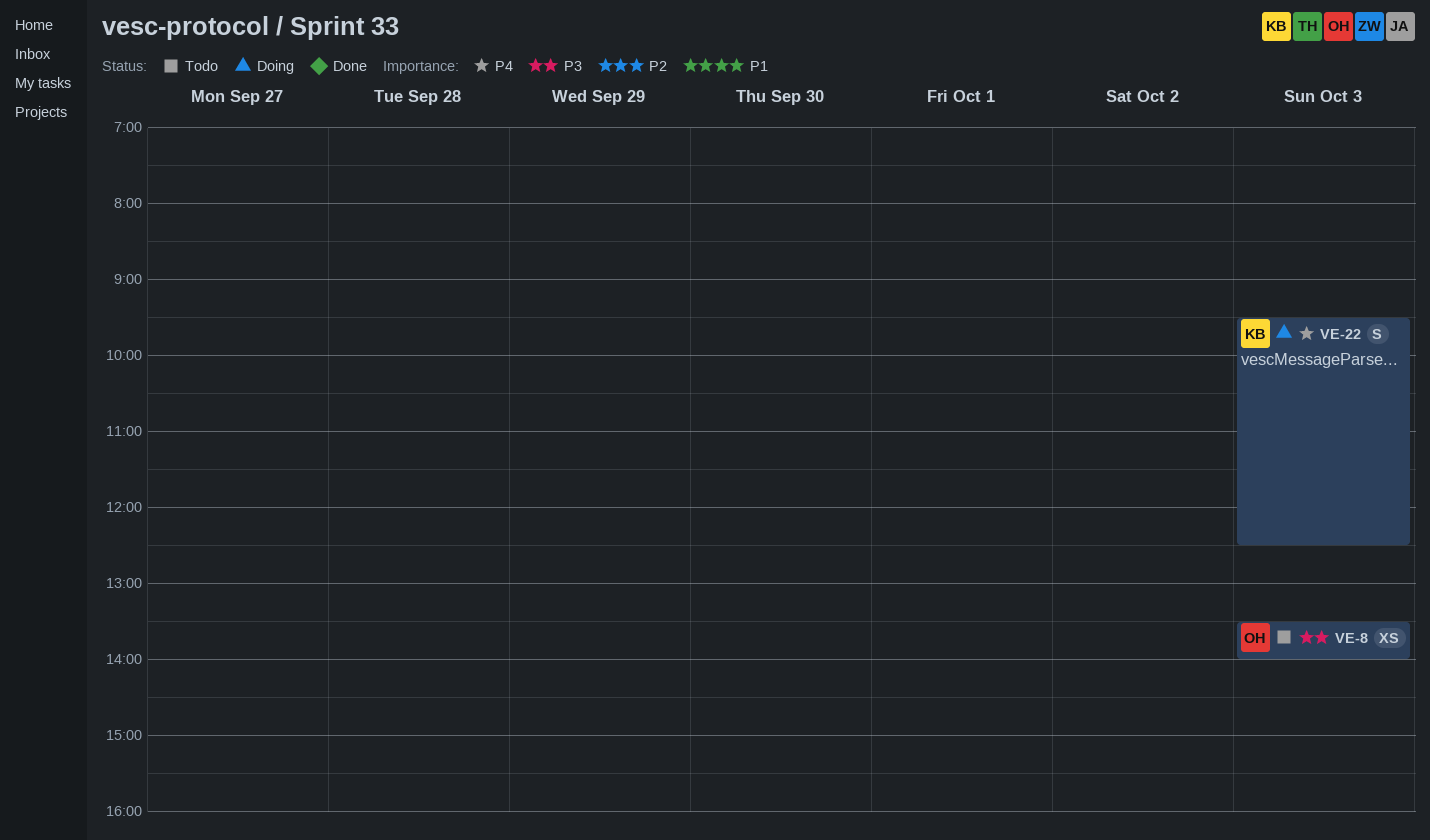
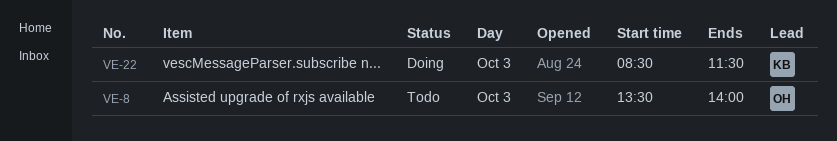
VE-22, begins: 09:30 -> 08:30
VE-22, ends: 12:30 -> 11:30

